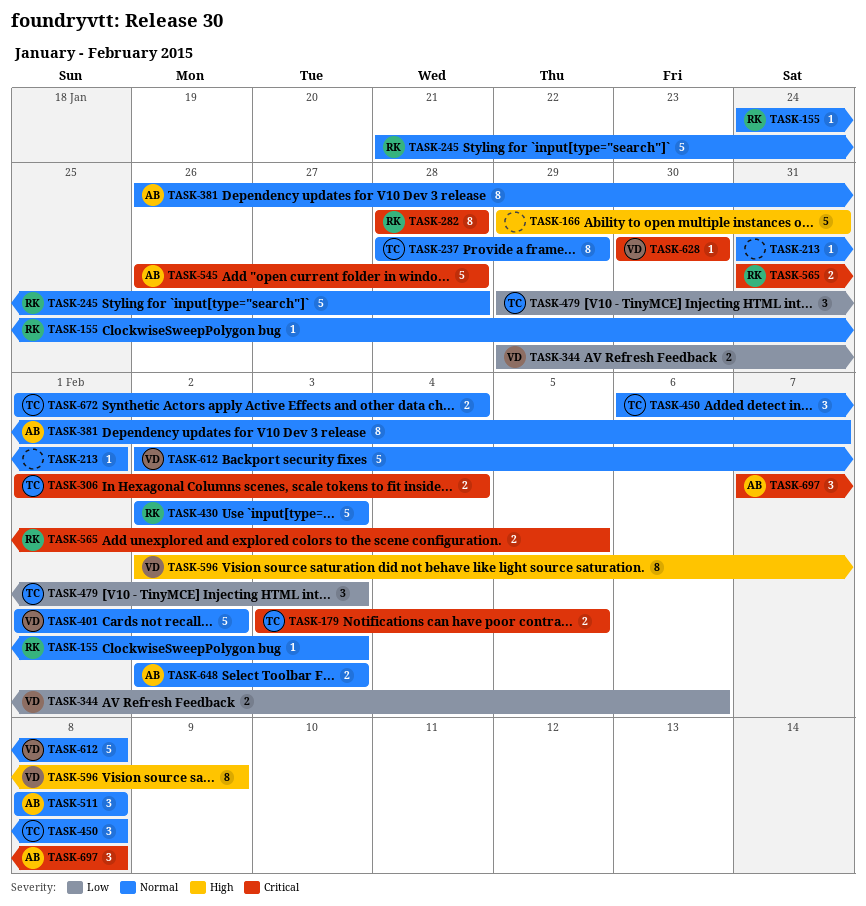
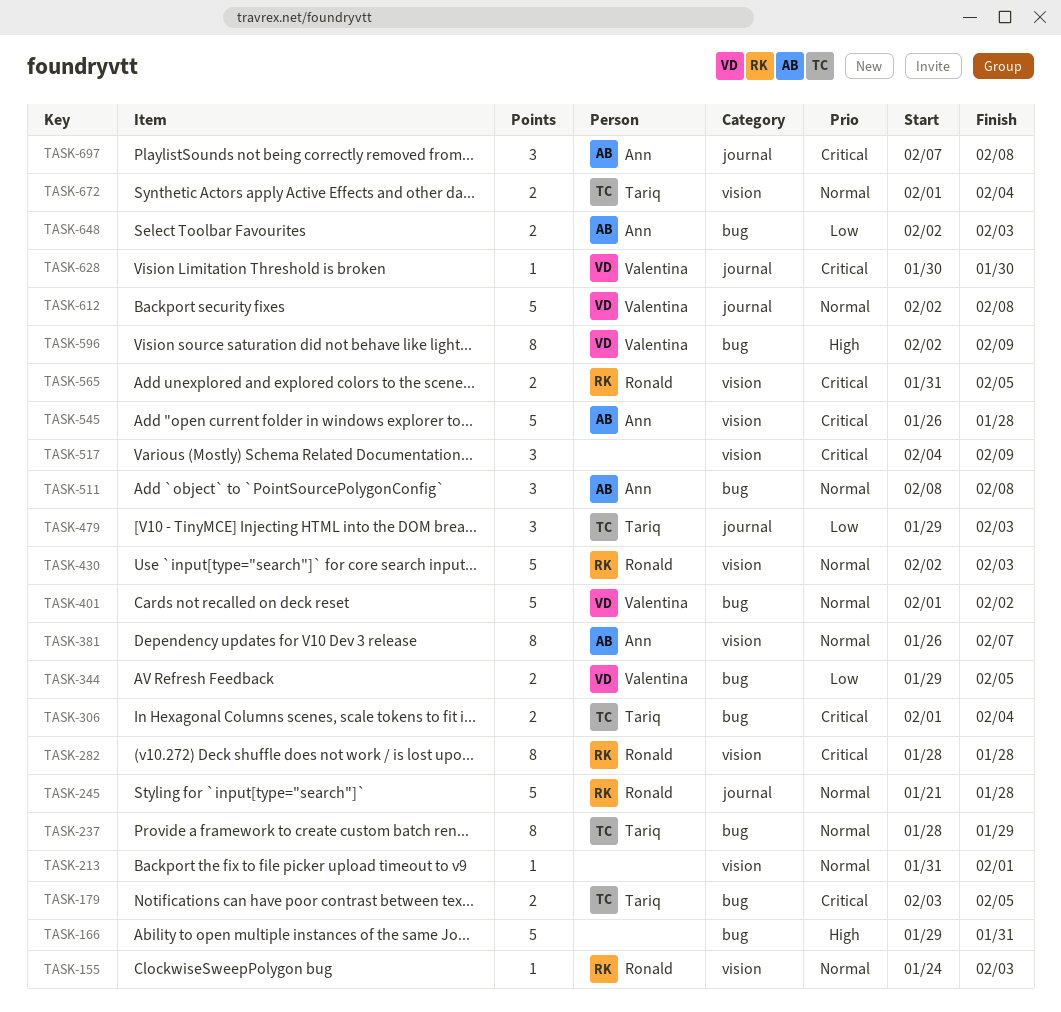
TASK-344, due: Feb 6 -> Feb 5
TASK-450: present -> none
TASK-517: none -> present
TASK-648, priority: Normal -> Low

